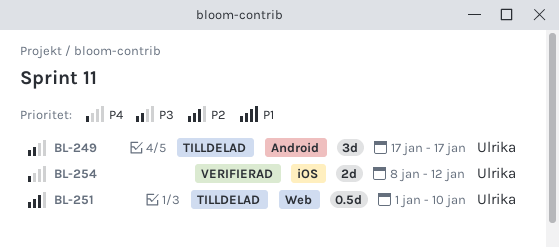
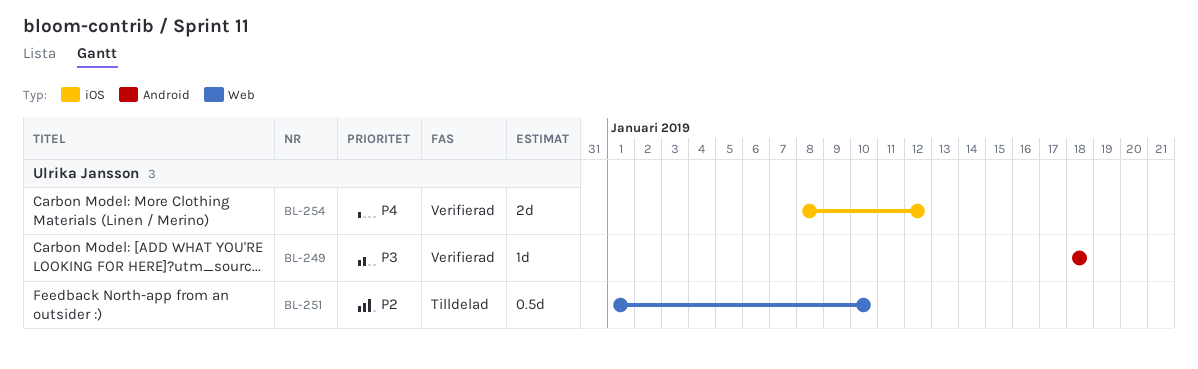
BL-249, status: Tilldelad -> Verifierad
BL-249, estimate: 3d -> 1d
BL-249, start: Jan 17 -> Jan 18
BL-249, due: Jan 17 -> Jan 18

